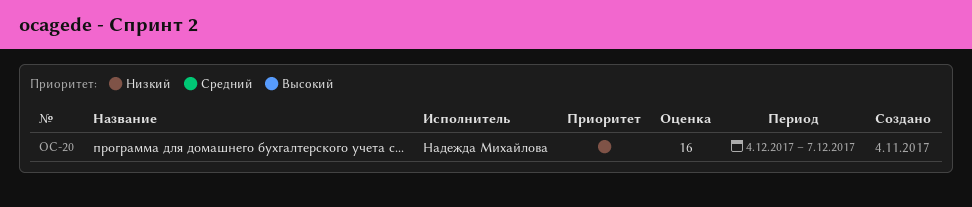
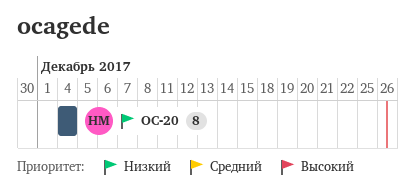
OC-20, estimate: 16 -> 8
OC-20, due: Dec 7 -> Dec 4

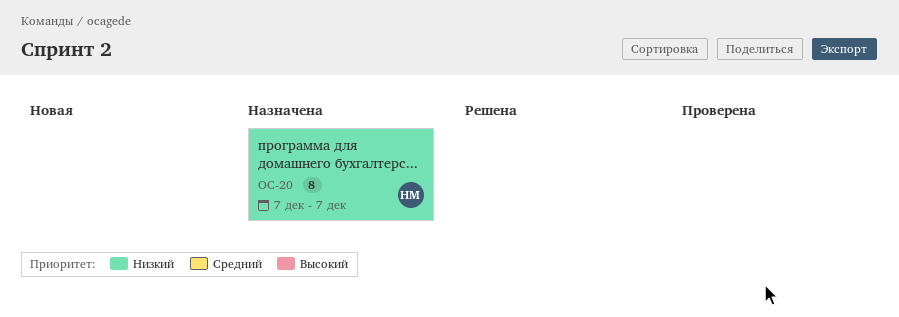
OC-20, start: Dec 4 -> Dec 7
OC-20, due: Dec 4 -> Dec 7

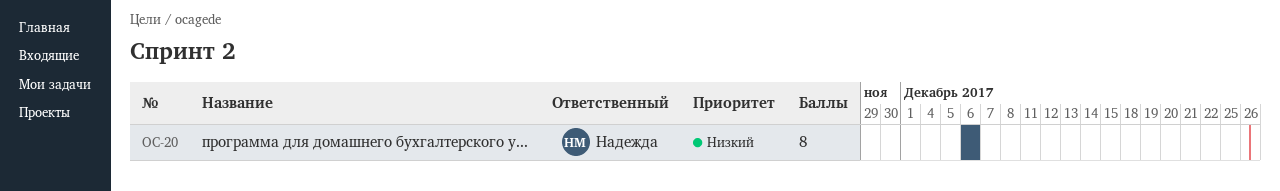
OC-20, start: Dec 7 -> Dec 6
OC-20, due: Dec 7 -> Dec 6

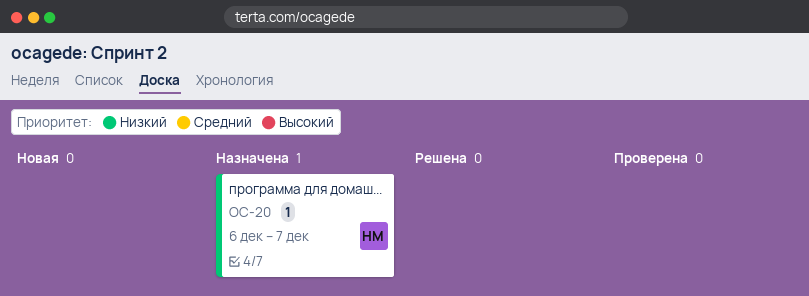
OC-20, estimate: 8 -> 1
OC-20, due: Dec 6 -> Dec 7

